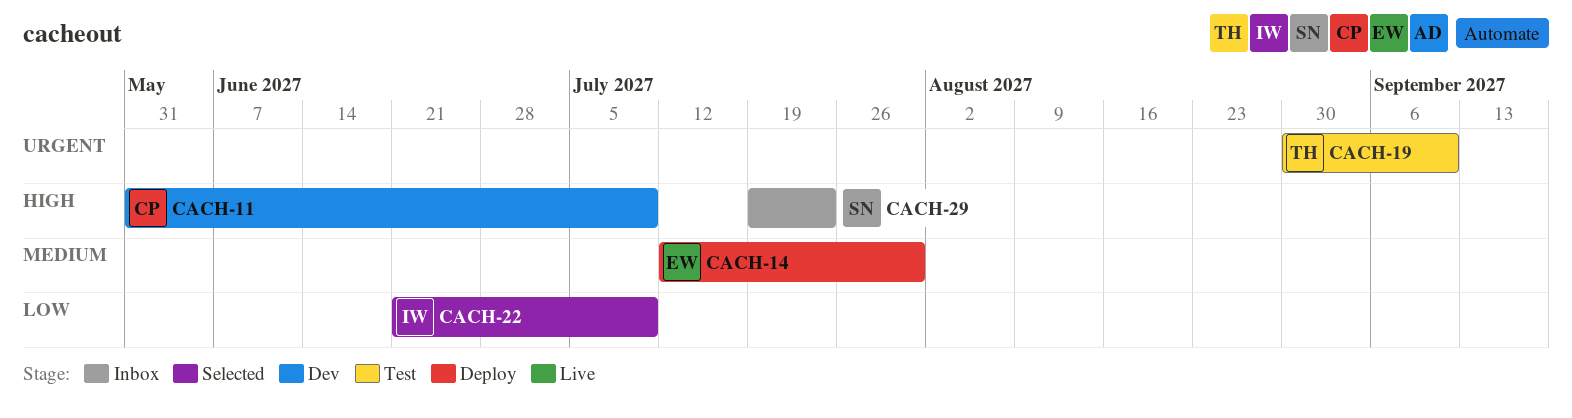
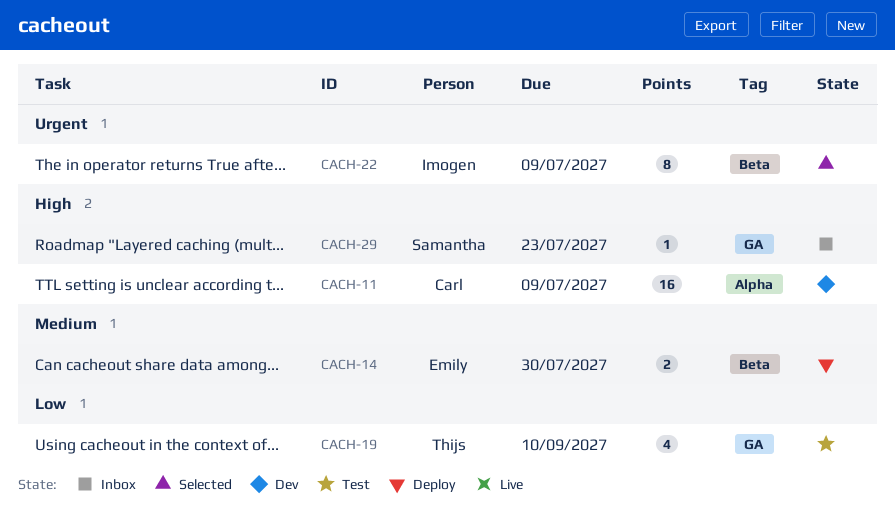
CACH-19, priority: Urgent -> Low
CACH-22, priority: Low -> Urgent

